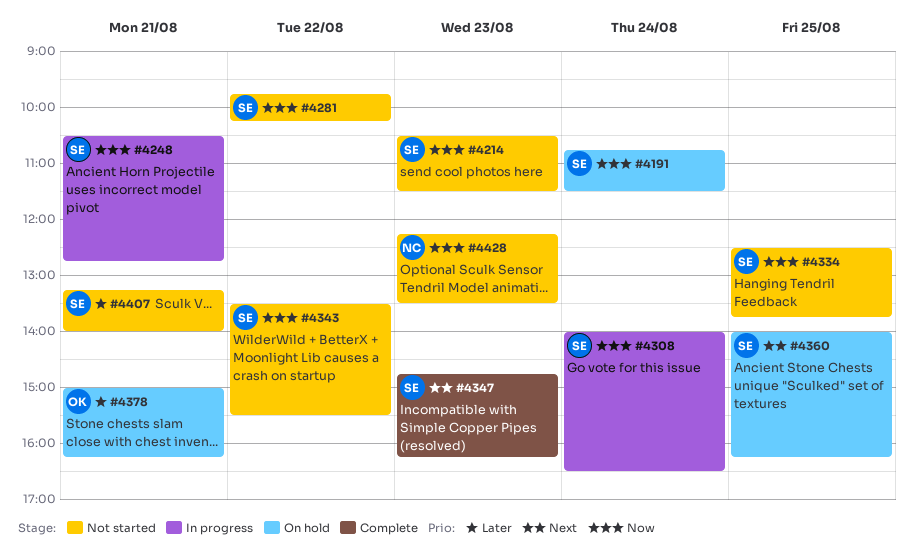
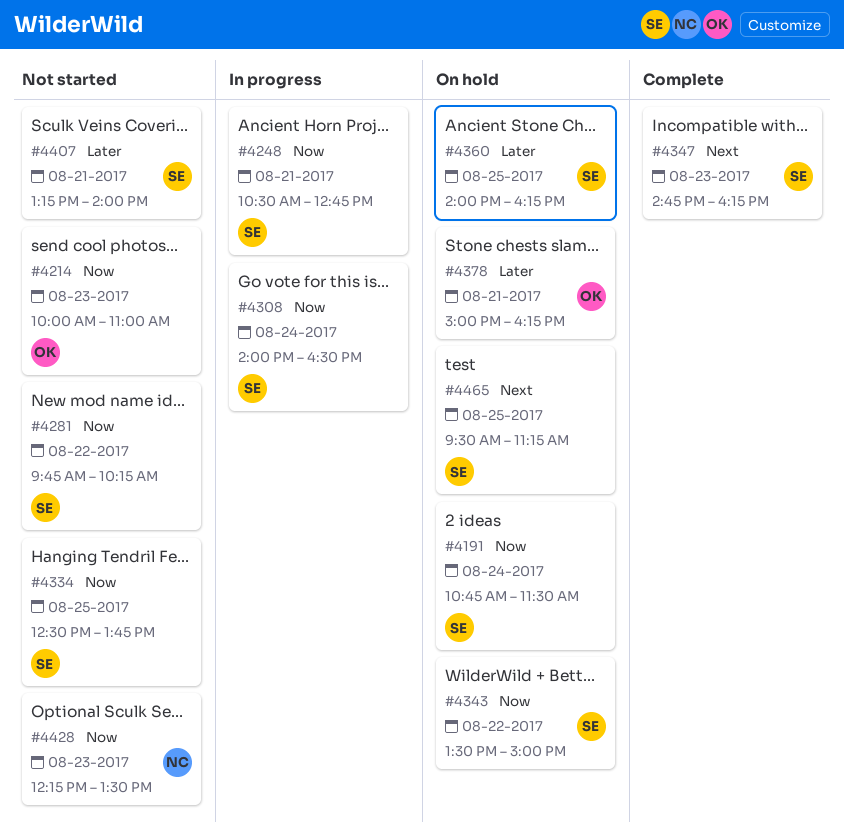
#4214, owner: SE -> OK
#4214, begins: 10:30 -> 10:00
#4214, ends: 11:30 -> 11:00
#4343, status: Not started -> On hold
#4343, ends: 15:30 -> 15:00
#4360, priority: Next -> Later
#4465: none -> present

